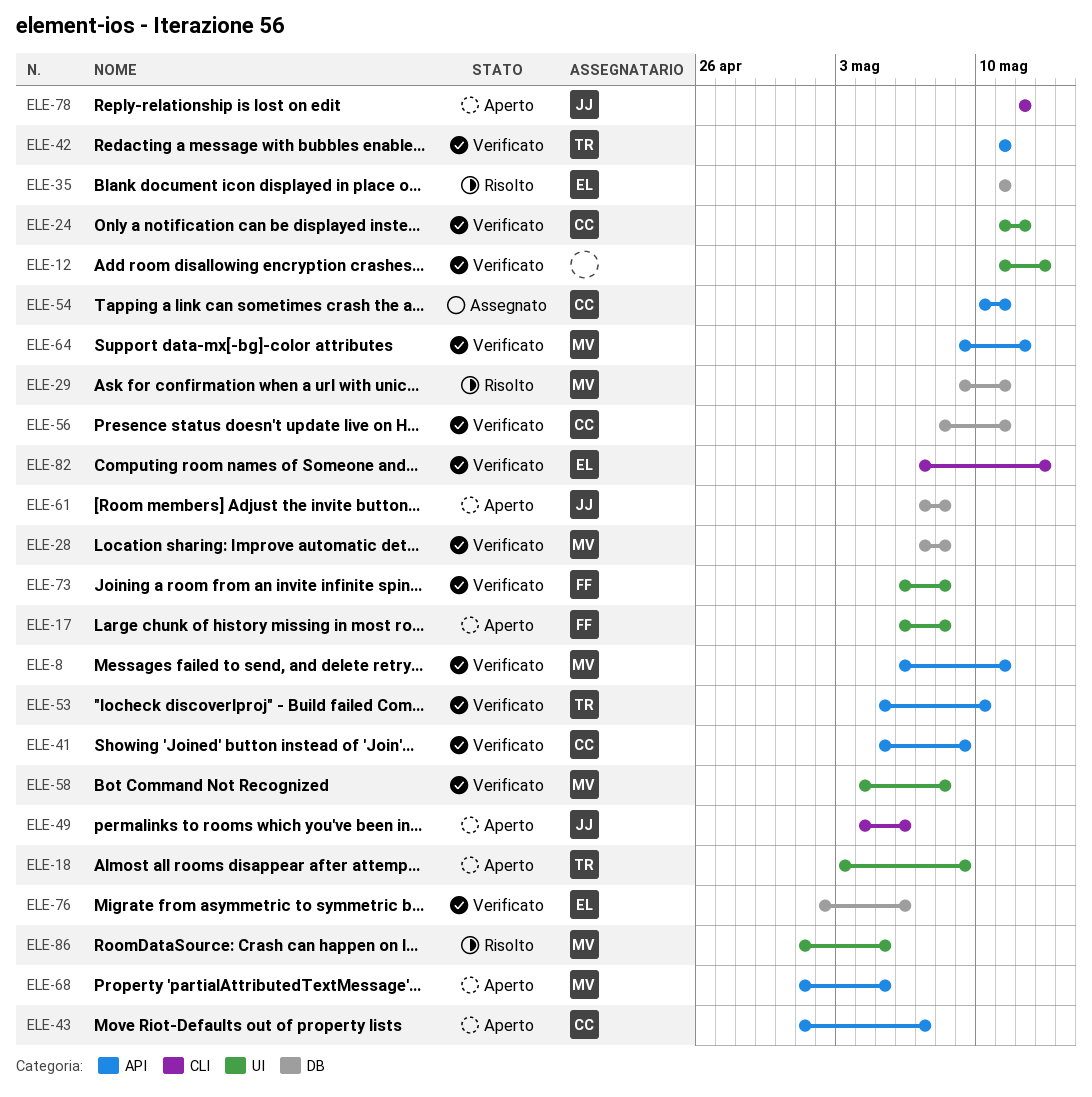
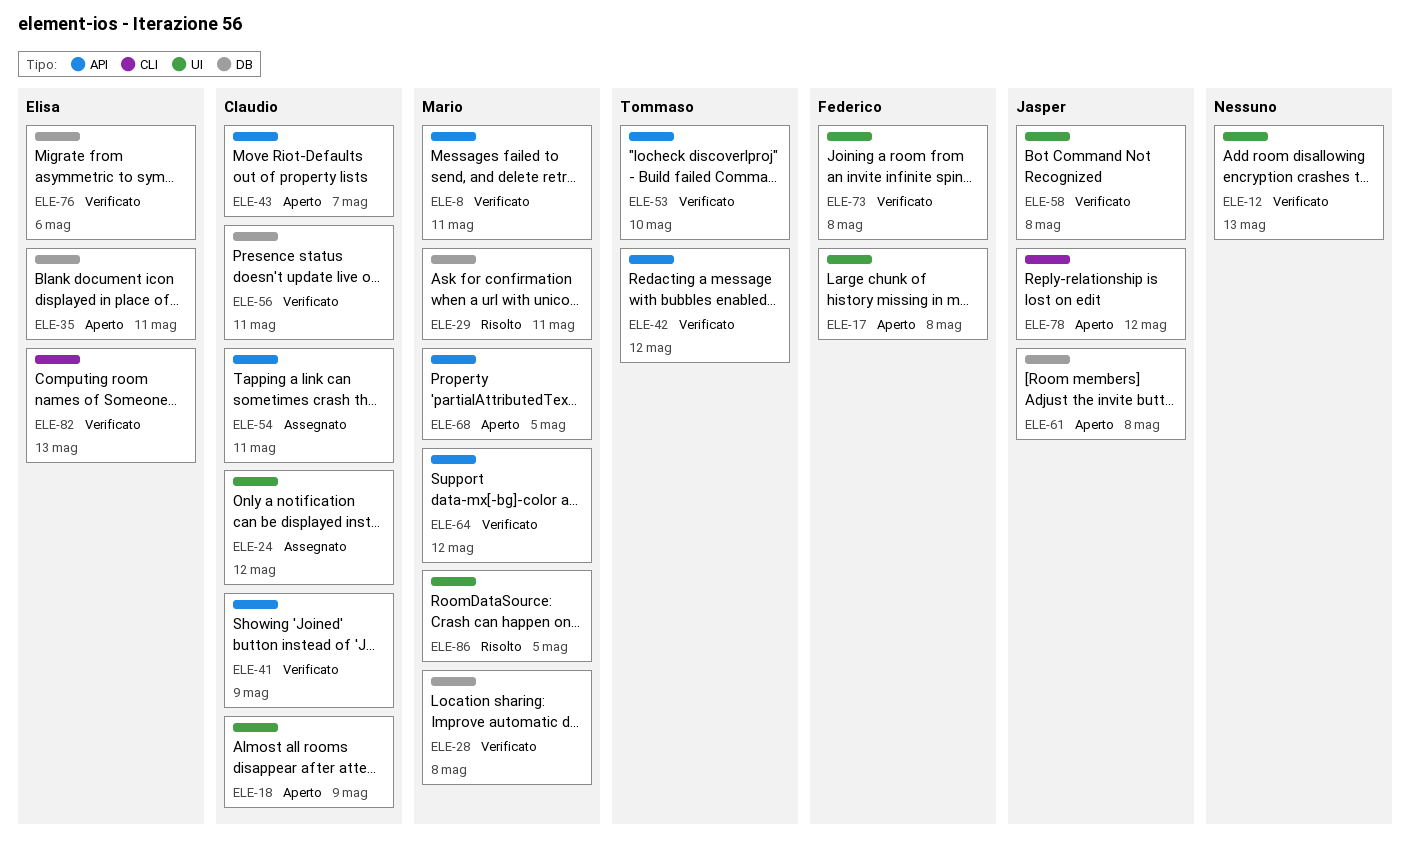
ELE-18, owner: Tommaso -> Claudio
ELE-24, status: Verificato -> Assegnato
ELE-35, status: Risolto -> Aperto
ELE-42, due: May 11 -> May 12
ELE-49: present -> none
ELE-58, owner: Mario -> Jasper

